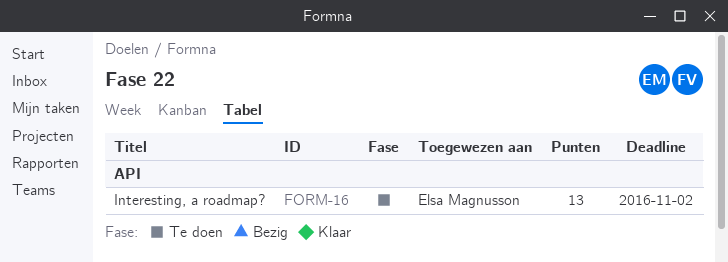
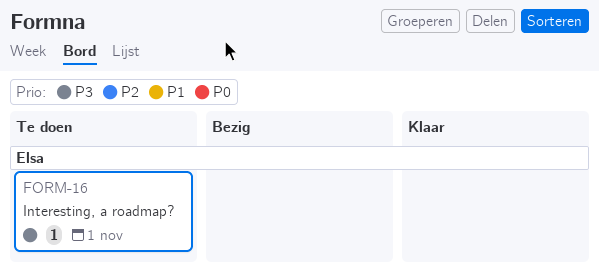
FORM-16, estimate: 13 -> 1
FORM-16, due: Nov 2 -> Nov 1

